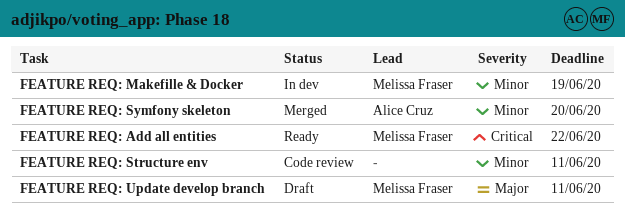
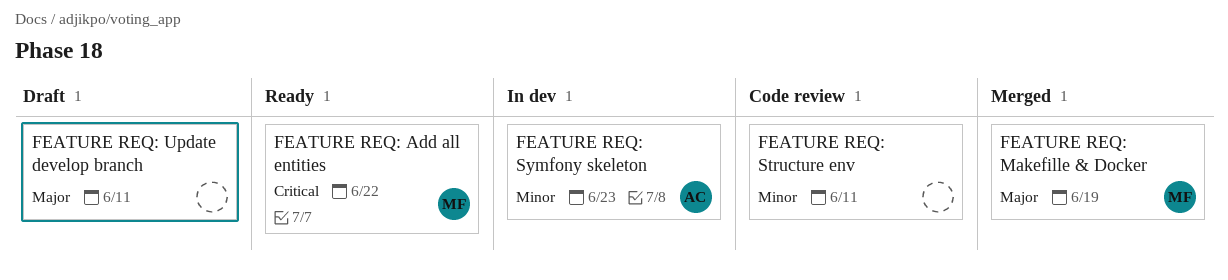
FEATURE REQ: Makefille & Docker, status: In dev -> Merged
FEATURE REQ: Makefille & Docker, priority: Minor -> Major
FEATURE REQ: Symfony skeleton, status: Merged -> In dev
FEATURE REQ: Symfony skeleton, due: Jun 20 -> Jun 23
FEATURE REQ: Update develop branch, owner: Melissa Fraser -> none

